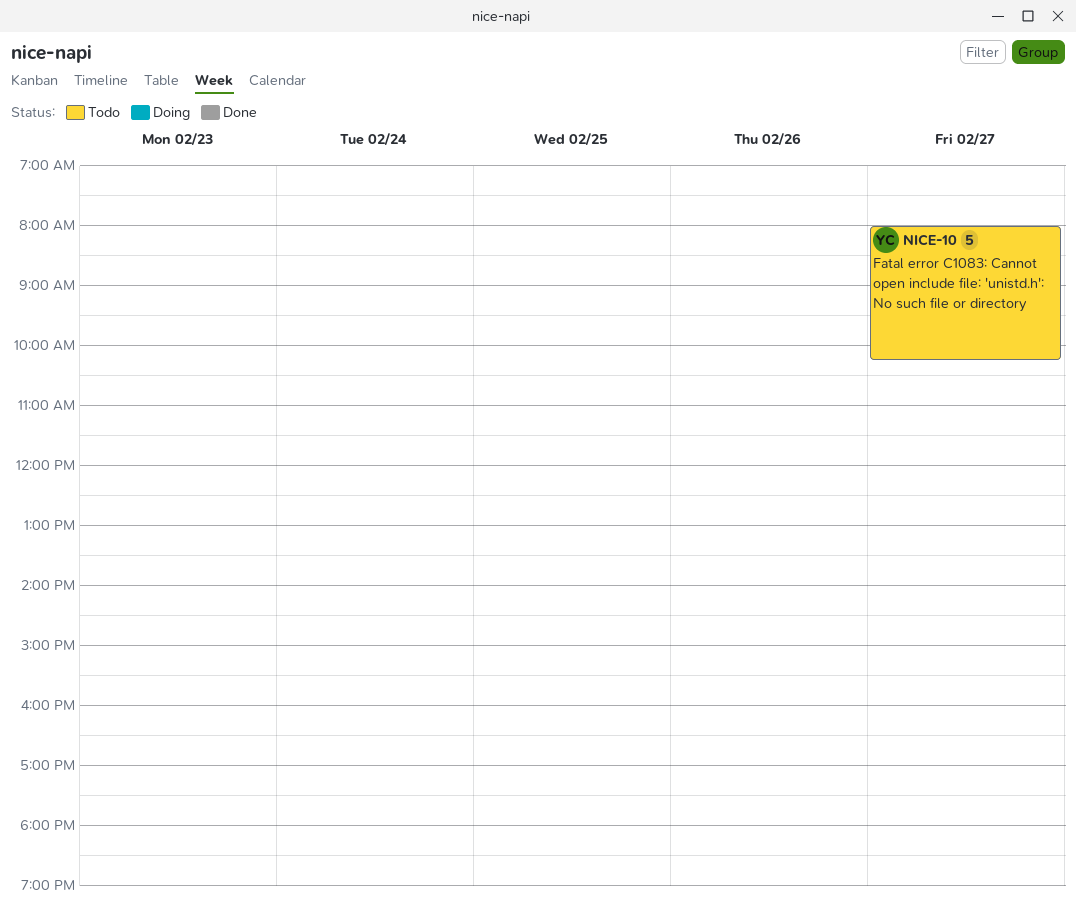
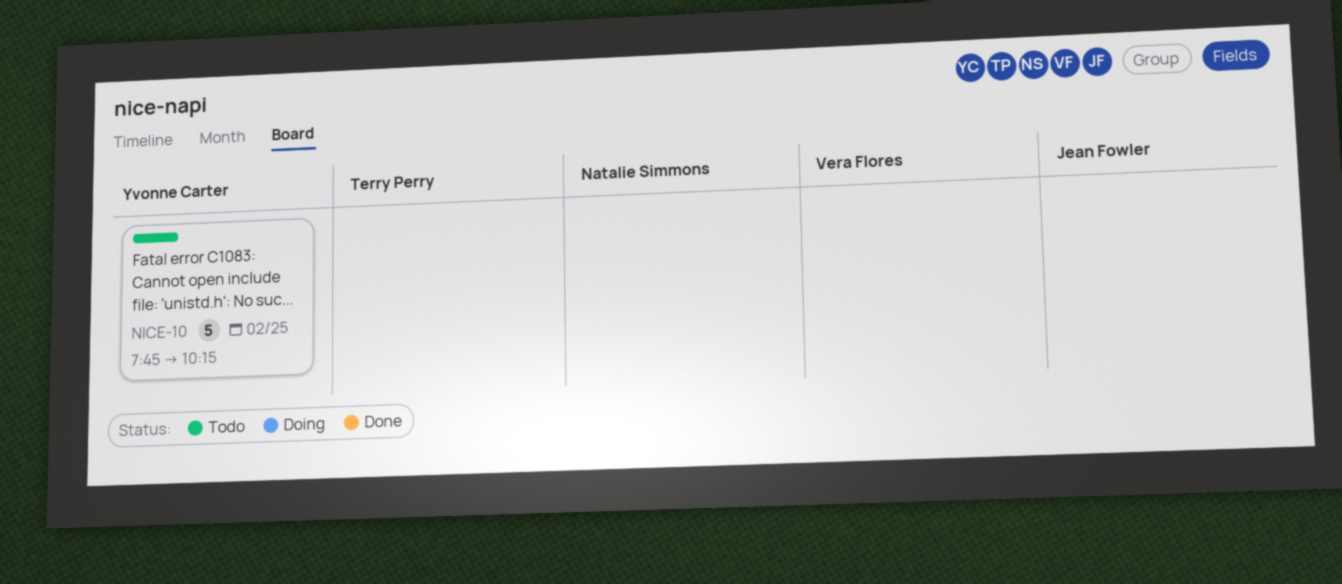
NICE-10, day: Feb 27 -> Feb 25
NICE-10, begins: 08:00 -> 07:45

